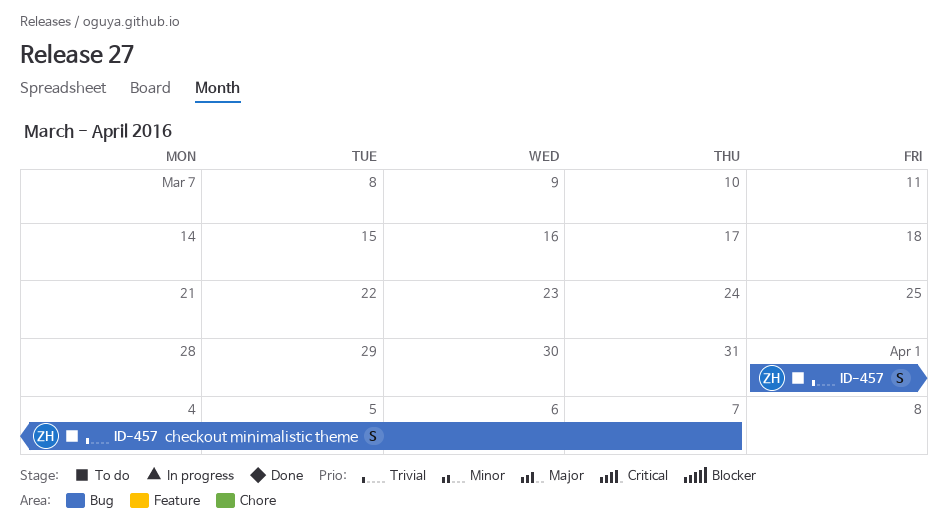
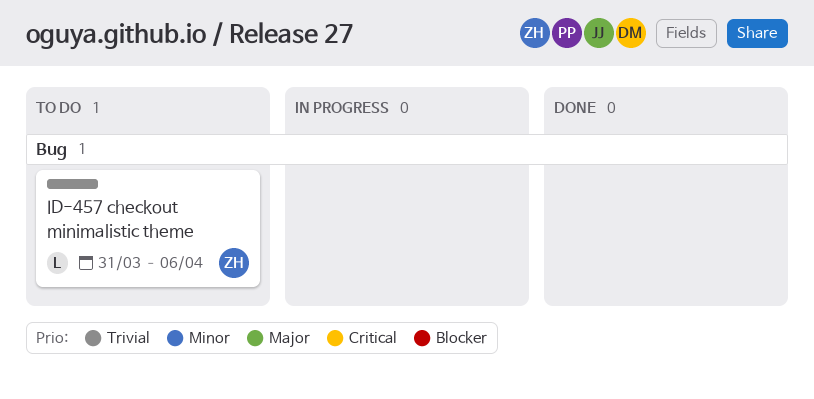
ID-457, estimate: S -> L
ID-457, start: Apr 1 -> Mar 31
ID-457, due: Apr 7 -> Apr 6

